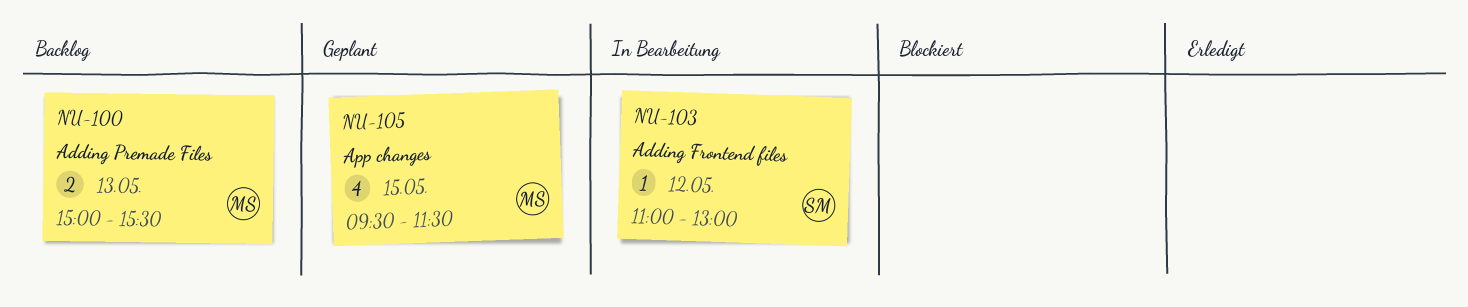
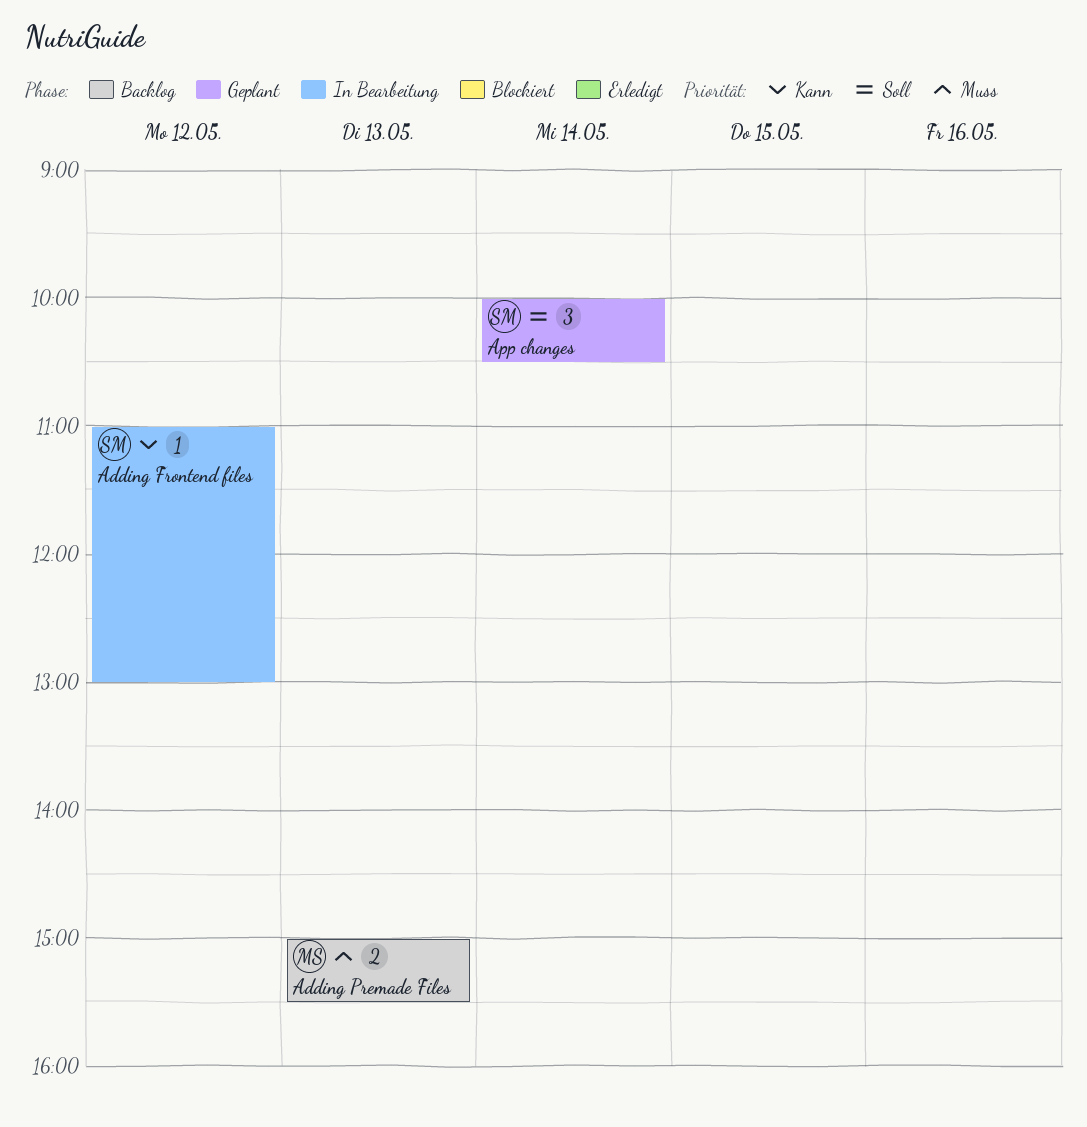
App changes, owner: MS -> SM
App changes, estimate: 4 -> 3
App changes, day: May 15 -> May 14
App changes, begins: 09:30 -> 10:00
App changes, ends: 11:30 -> 10:30

